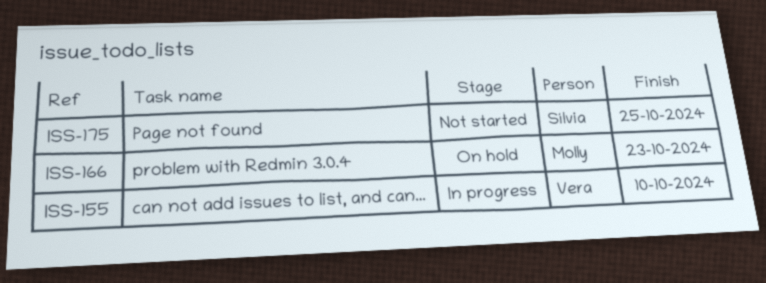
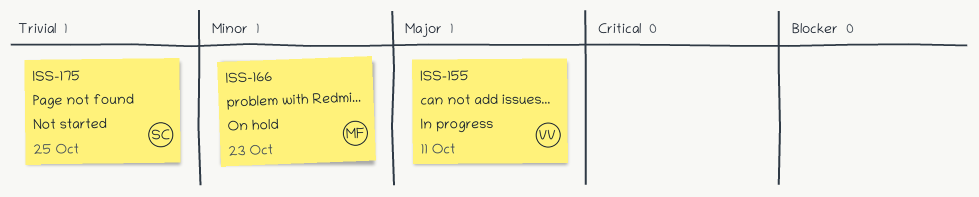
ISS-155, due: Oct 10 -> Oct 11

